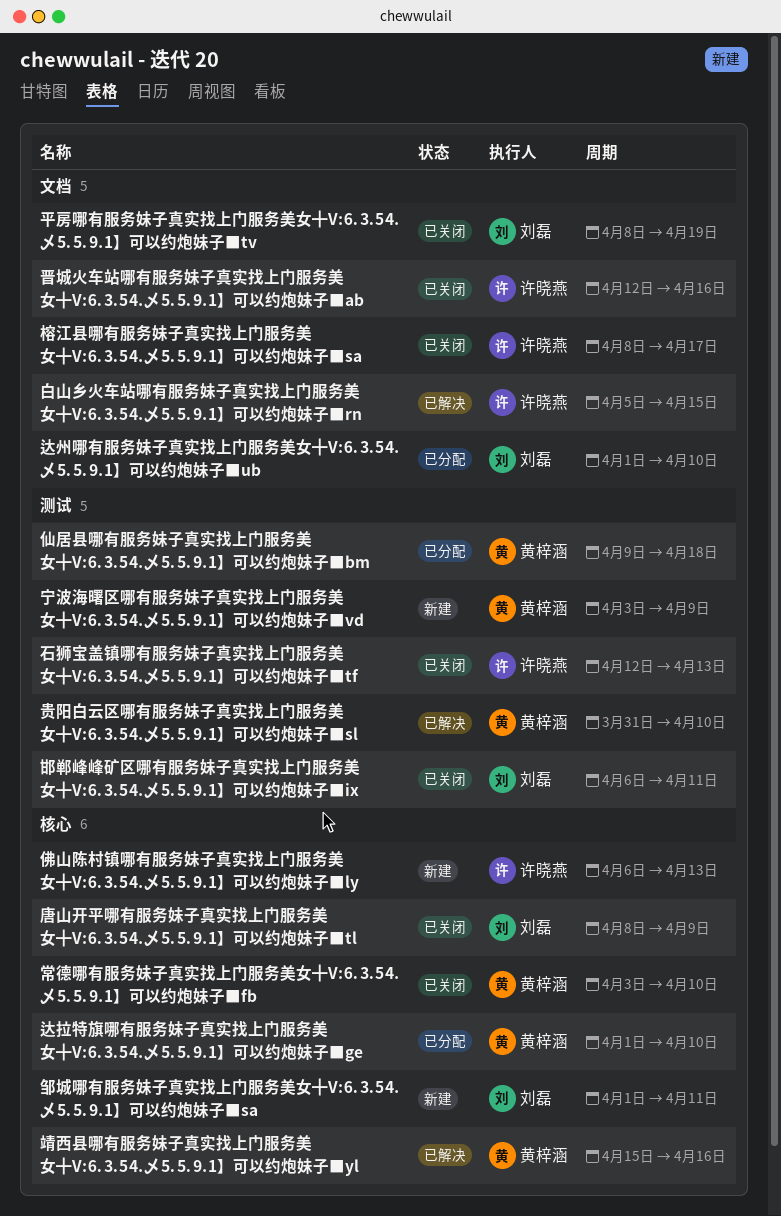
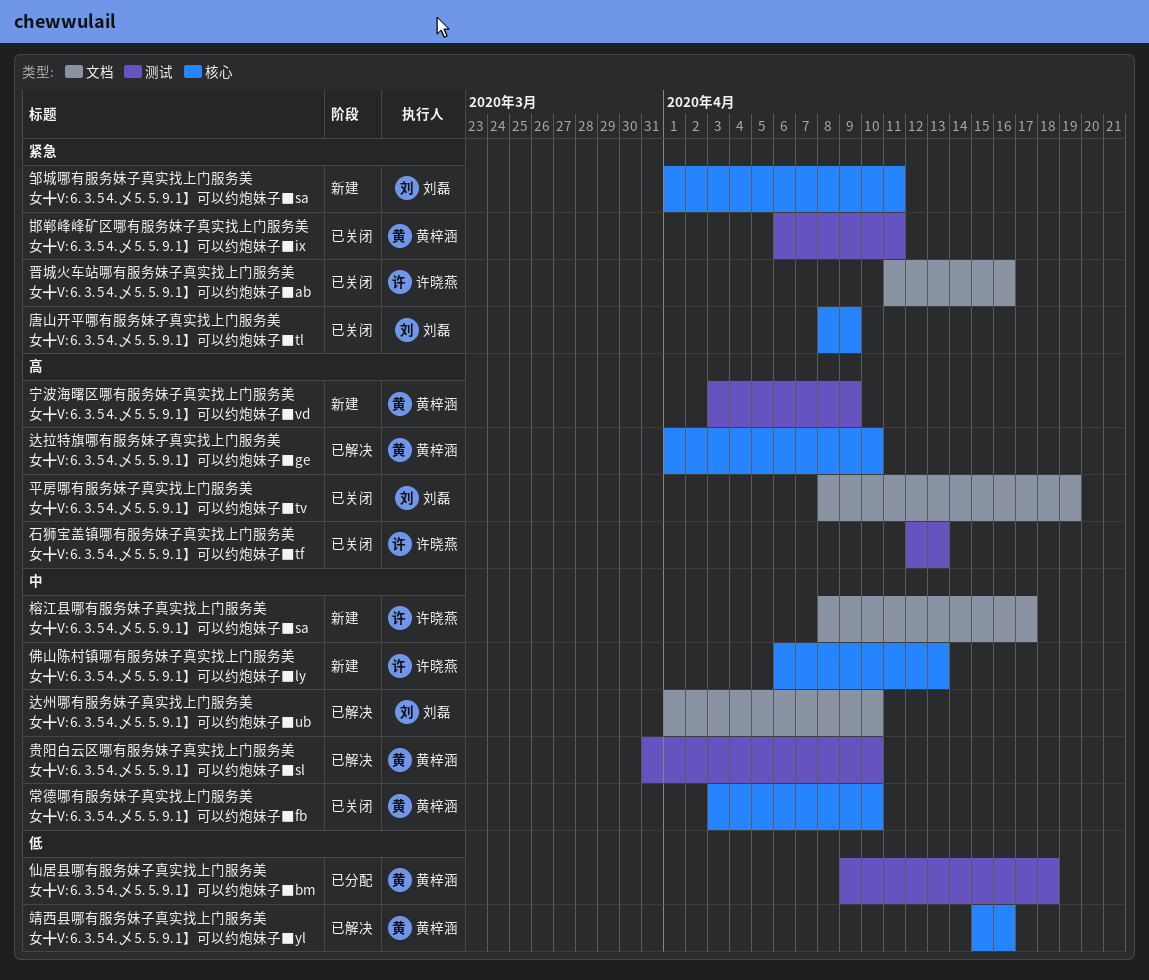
晋城火车站哪有服务妹子真实找上门服务美女╋V:⒍⒊5⒋乄⒌⒌⒐1】可以约炮妹子■ab, start: Apr 12 -> Apr 11
榕江县哪有服务妹子真实找上门服务美女╋V:⒍⒊5⒋乄⒌⒌⒐1】可以约炮妹子■sa, status: 已关闭 -> 新建
白山乡火车站哪有服务妹子真实找上门服务美女╋V:⒍⒊5⒋乄⒌⒌⒐1】可以约炮妹子■rn: present -> none
达州哪有服务妹子真实找上门服务美女╋V:⒍⒊5⒋乄⒌⒌⒐1】可以约炮妹子■ub, status: 已分配 -> 已解决
达拉特旗哪有服务妹子真实找上门服务美女╋V:⒍⒊5⒋乄⒌⒌⒐1】可以约炮妹子■ge, status: 已分配 -> 已解决
邯郸峰峰矿区哪有服务妹子真实找上门服务美女╋V:⒍⒊5⒋乄⒌⒌⒐1】可以约炮妹子■ix, owner: 刘磊 -> 黄梓涵

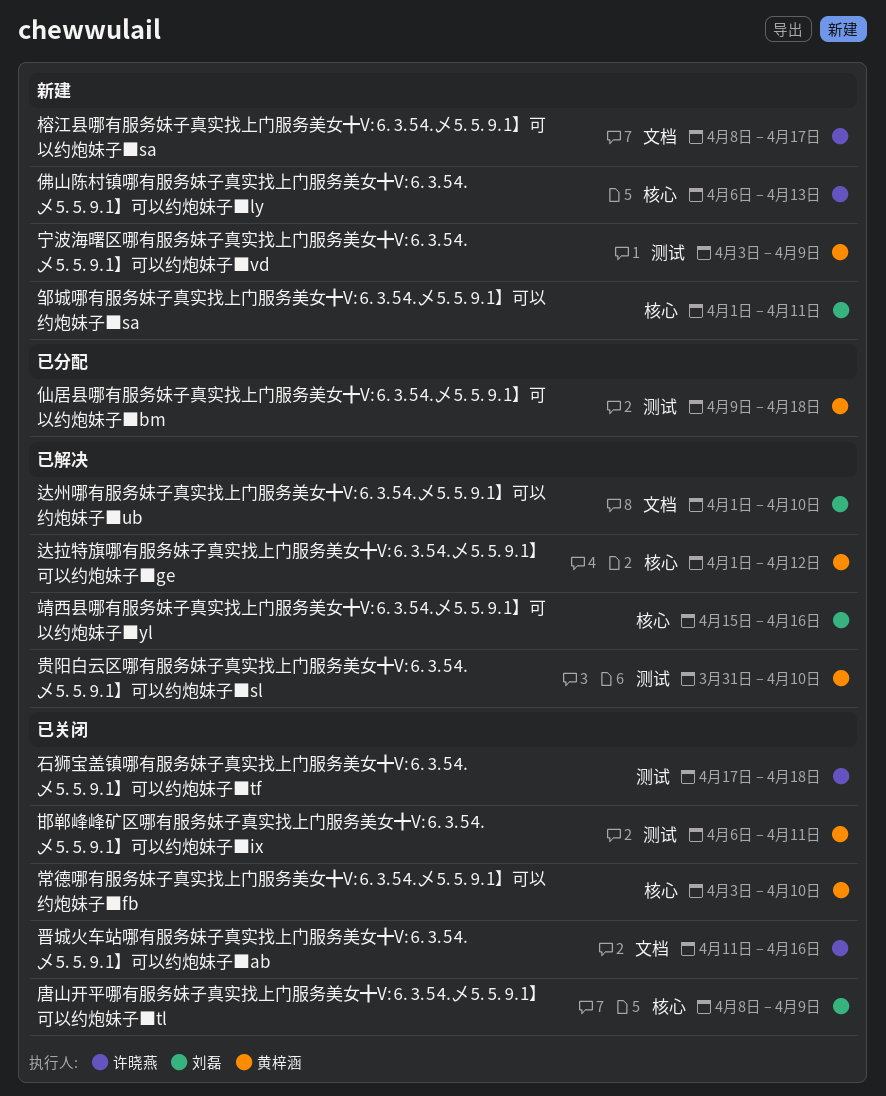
平房哪有服务妹子真实找上门服务美女╋V:⒍⒊5⒋乄⒌⒌⒐1】可以约炮妹子■tv: present -> none
石狮宝盖镇哪有服务妹子真实找上门服务美女╋V:⒍⒊5⒋乄⒌⒌⒐1】可以约炮妹子■tf, start: Apr 12 -> Apr 17
石狮宝盖镇哪有服务妹子真实找上门服务美女╋V:⒍⒊5⒋乄⒌⒌⒐1】可以约炮妹子■tf, due: Apr 13 -> Apr 18
达拉特旗哪有服务妹子真实找上门服务美女╋V:⒍⒊5⒋乄⒌⒌⒐1】可以约炮妹子■ge, due: Apr 10 -> Apr 12
靖西县哪有服务妹子真实找上门服务美女╋V:⒍⒊5⒋乄⒌⒌⒐1】可以约炮妹子■yl, owner: 黄梓涵 -> 刘磊

